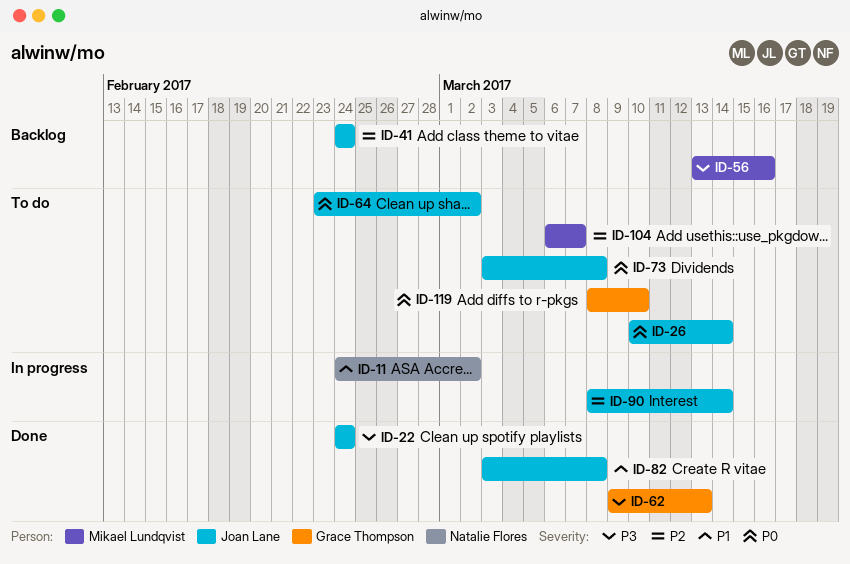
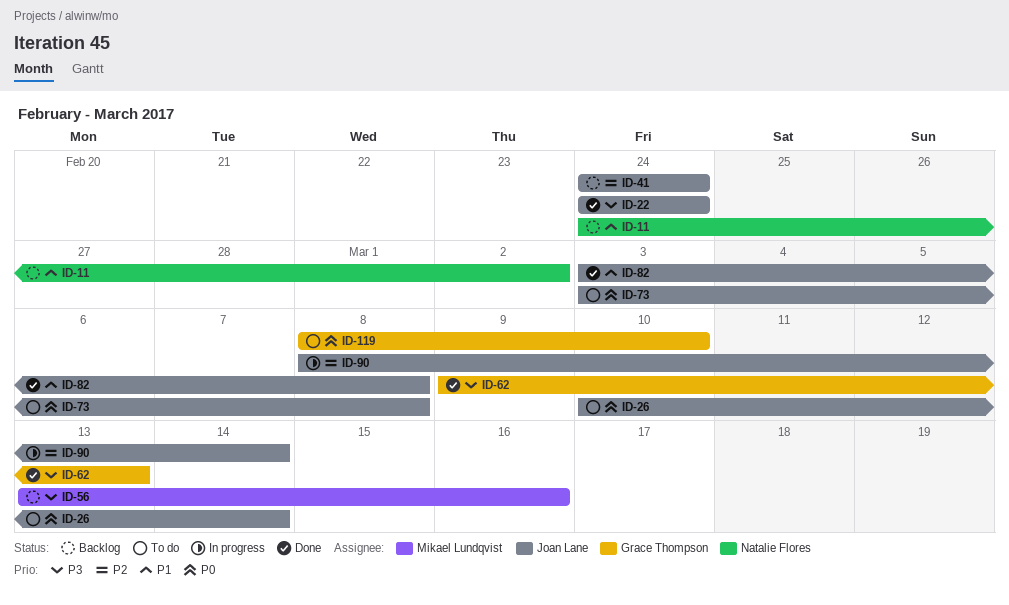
ID-11, status: In progress -> Backlog
ID-64: present -> none
ID-104: present -> none

